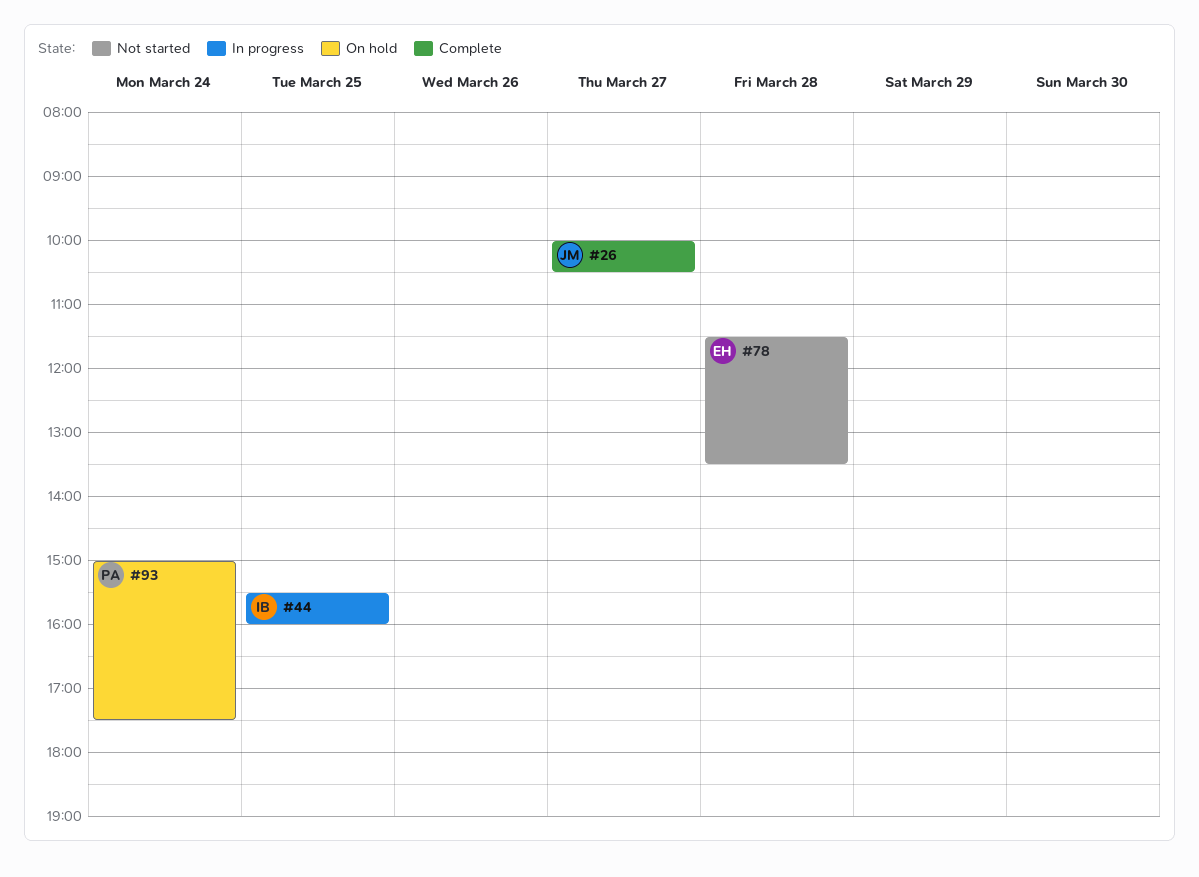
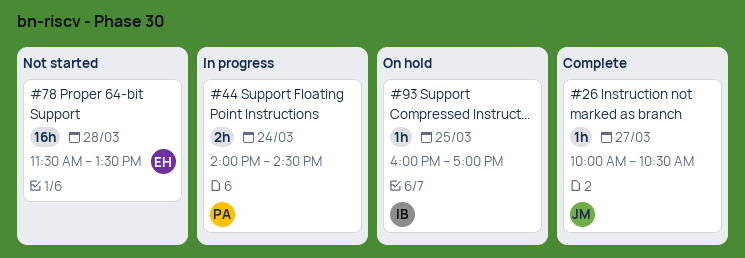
#44, owner: IB -> PA
#44, day: Mar 25 -> Mar 24
#44, begins: 15:30 -> 14:00
#44, ends: 16:00 -> 14:30
#93, owner: PA -> IB
#93, day: Mar 24 -> Mar 25
#93, begins: 15:00 -> 16:00
#93, ends: 17:30 -> 17:00

